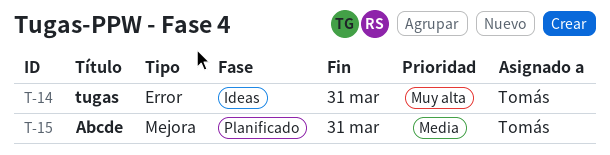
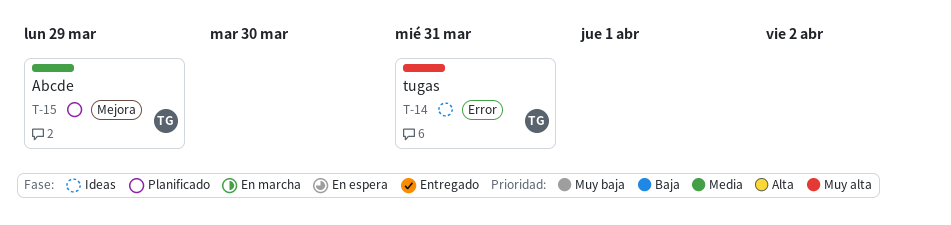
T-15, due: Mar 31 -> Mar 29

